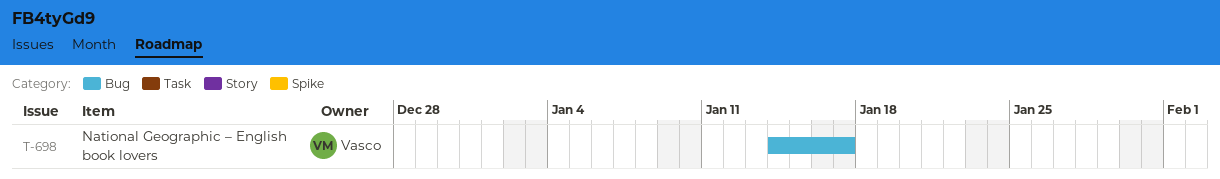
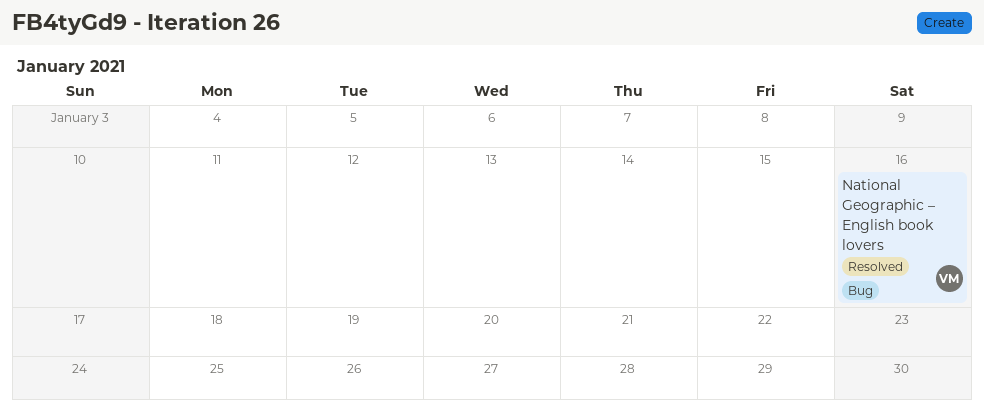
National Geographic – English book lovers, due: Jan 17 -> Jan 16

